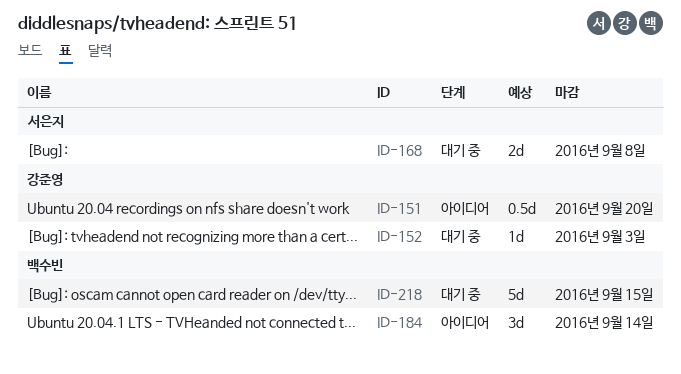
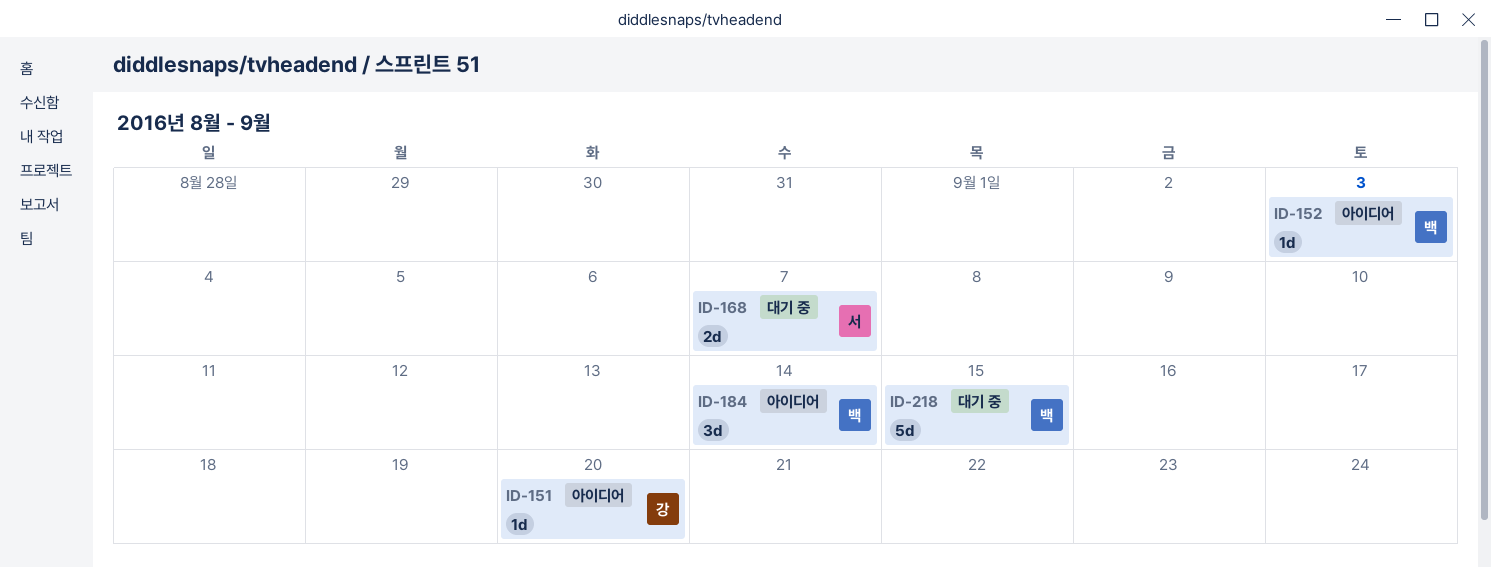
ID-151, estimate: 0.5d -> 1d
ID-152, status: 대기 중 -> 아이디어
ID-152, owner: 강준영 -> 백수빈
ID-168, due: Sep 8 -> Sep 7

